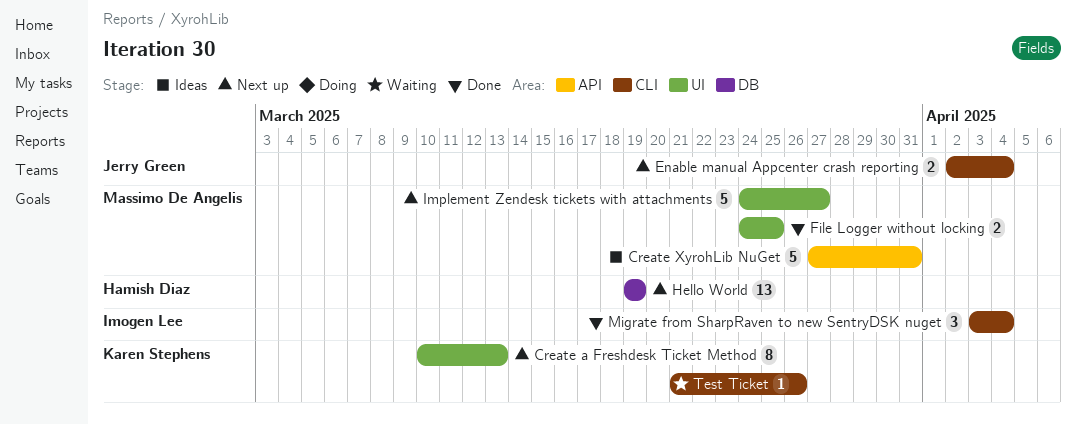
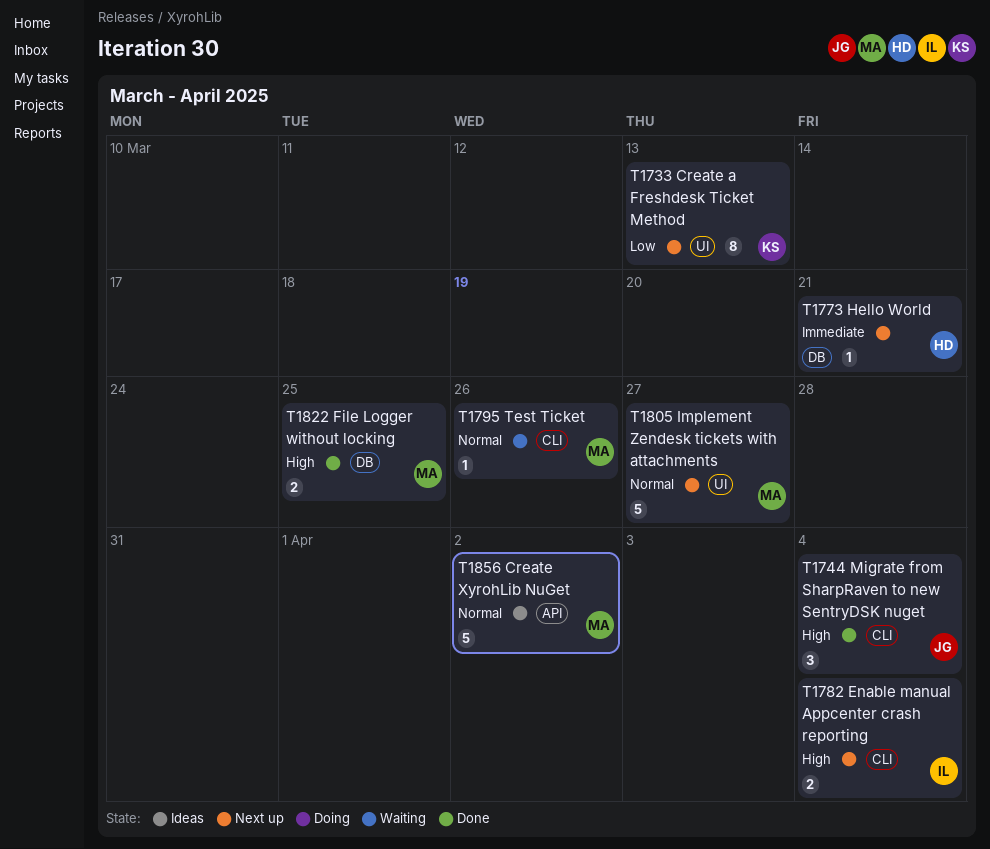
Create XyrohLib NuGet, due: Mar 31 -> Apr 2
Enable manual Appcenter crash reporting, owner: Jerry Green -> Imogen Lee
File Logger without locking, label: UI -> DB
Hello World, estimate: 13 -> 1
Hello World, due: Mar 19 -> Mar 21
Migrate from SharpRaven to new SentryDSK nuget, owner: Imogen Lee -> Jerry Green
Test Ticket, owner: Karen Stephens -> Massimo De Angelis

